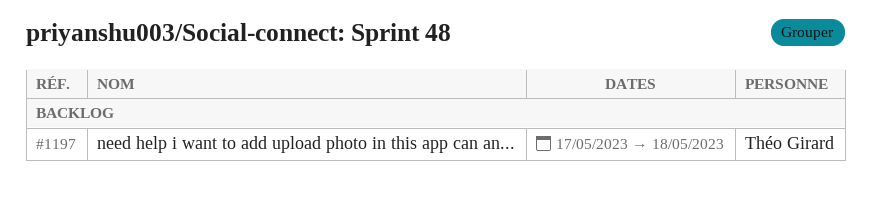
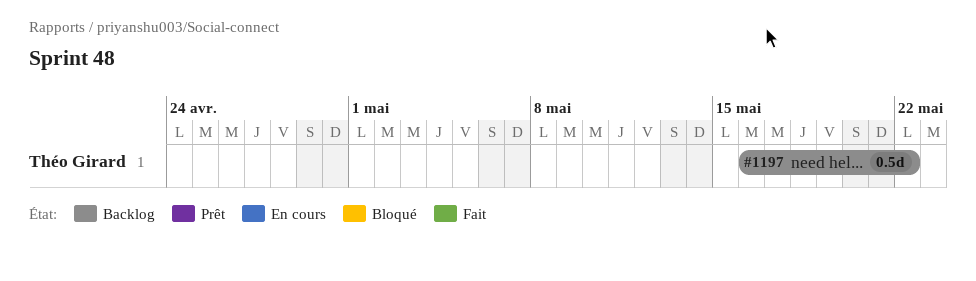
#1197, start: May 17 -> May 16
#1197, due: May 18 -> May 22

